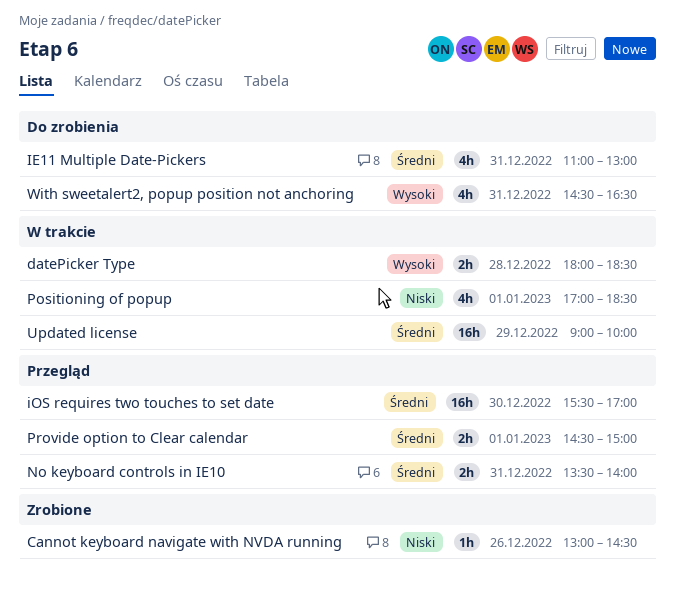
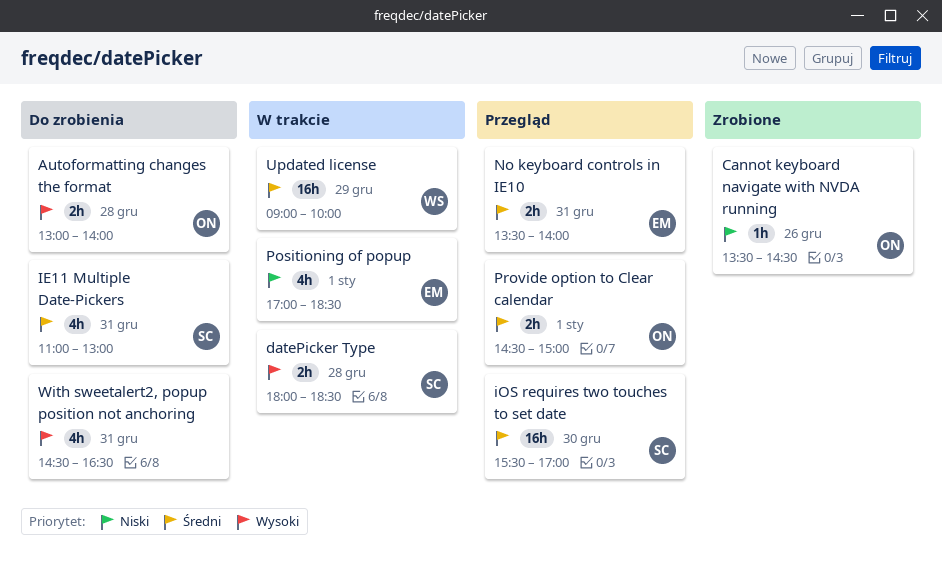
Autoformatting changes the format: none -> present
Cannot keyboard navigate with NVDA running, begins: 13:00 -> 13:30

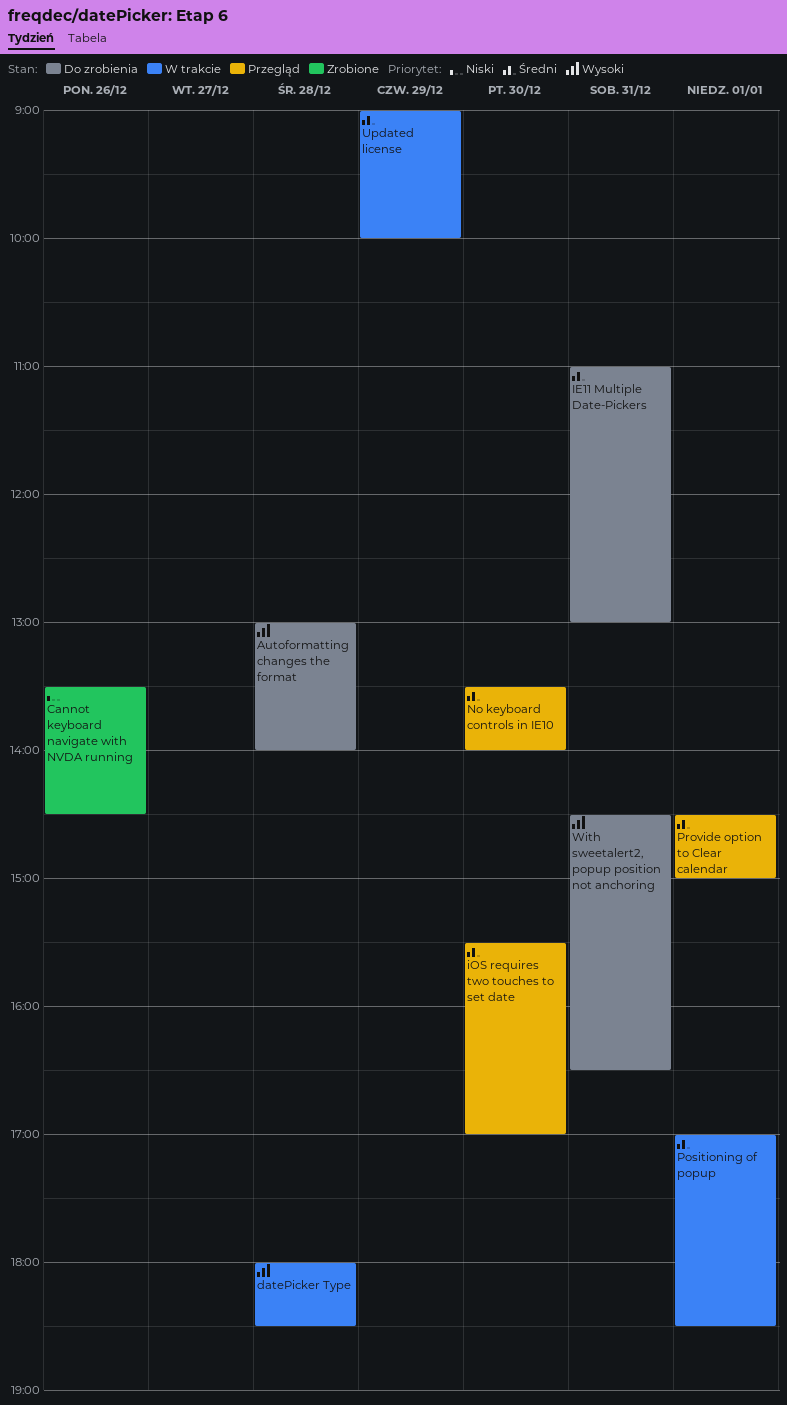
No keyboard controls in IE10, day: Dec 31 -> Dec 30
Positioning of popup, priority: Niski -> Średni

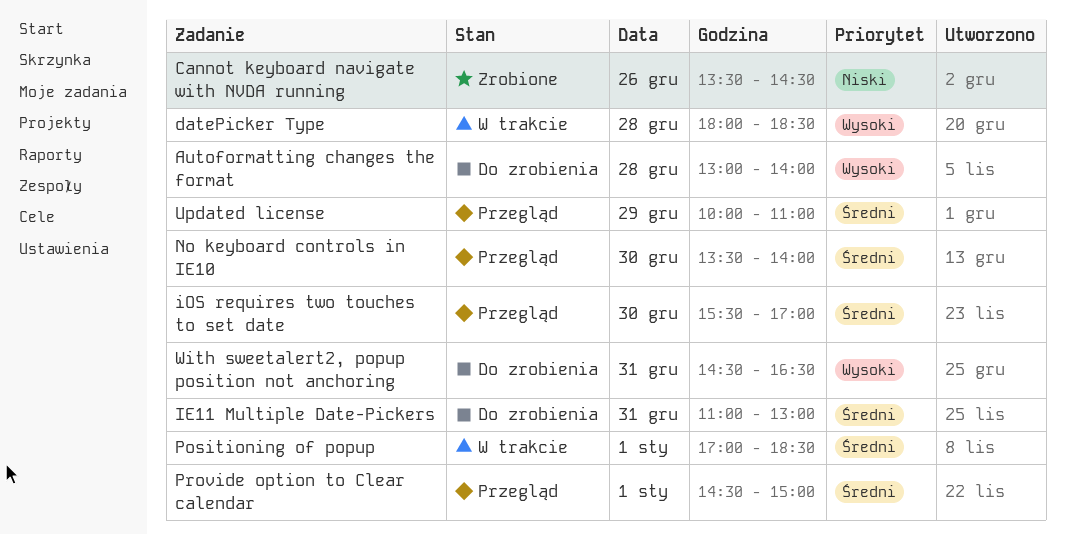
Updated license, status: W trakcie -> Przegląd
Updated license, begins: 09:00 -> 10:00
Updated license, ends: 10:00 -> 11:00

